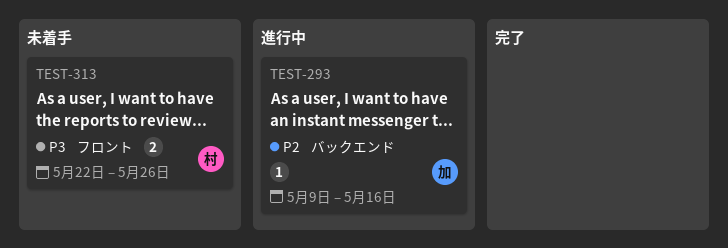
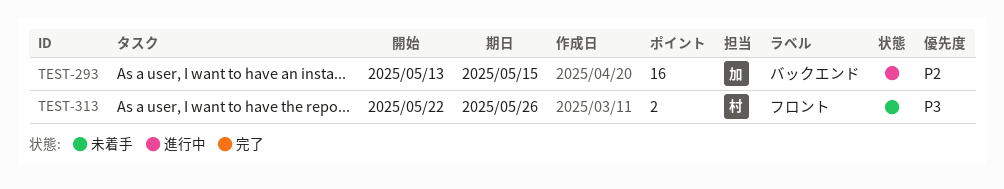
TEST-293, estimate: 1 -> 16
TEST-293, start: May 9 -> May 13
TEST-293, due: May 16 -> May 15

